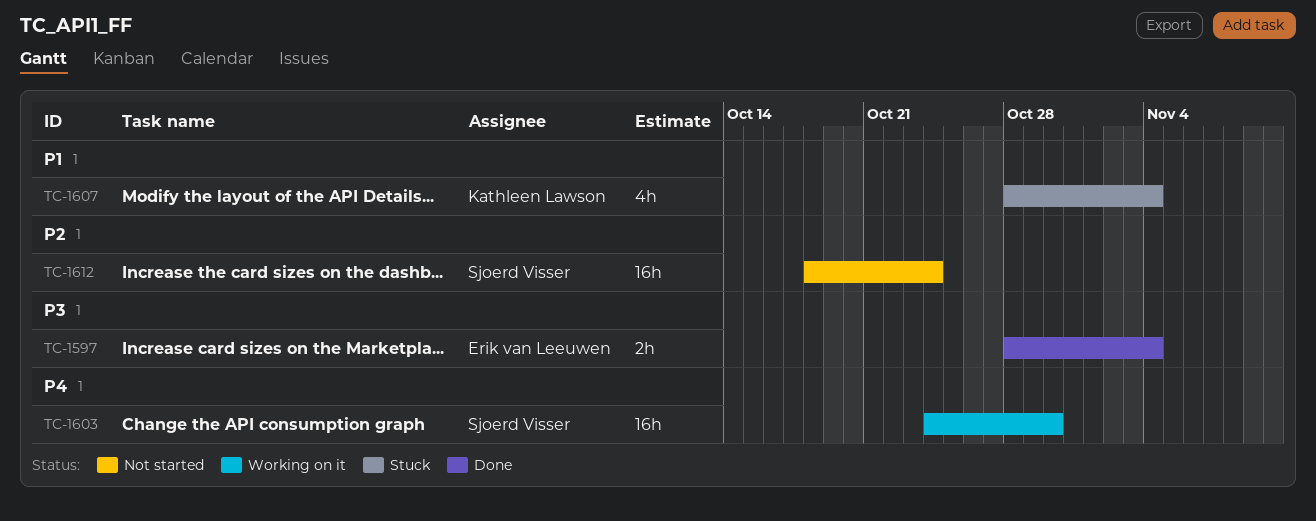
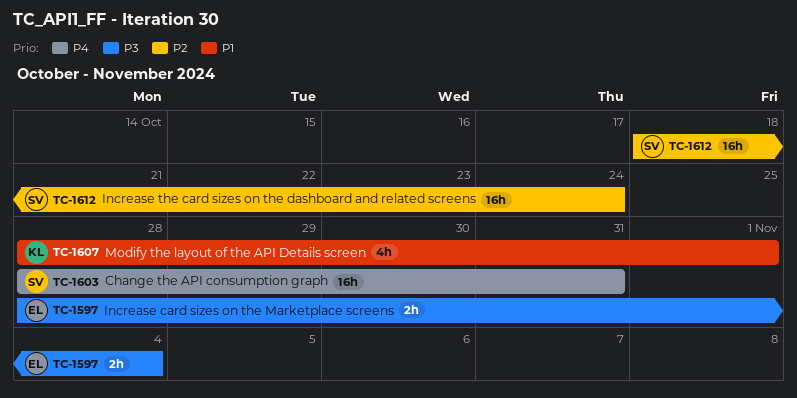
TC-1603, start: Oct 24 -> Oct 28
TC-1603, due: Oct 30 -> Oct 31
TC-1607, due: Nov 4 -> Nov 1

